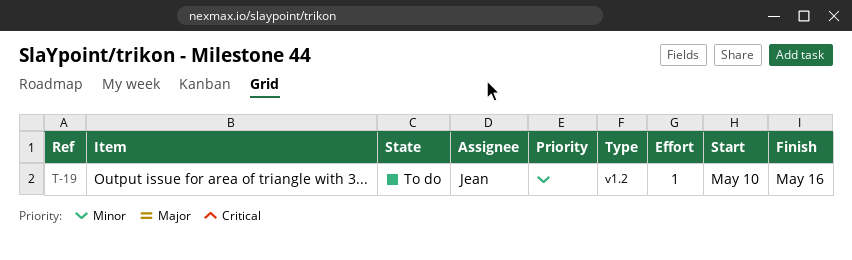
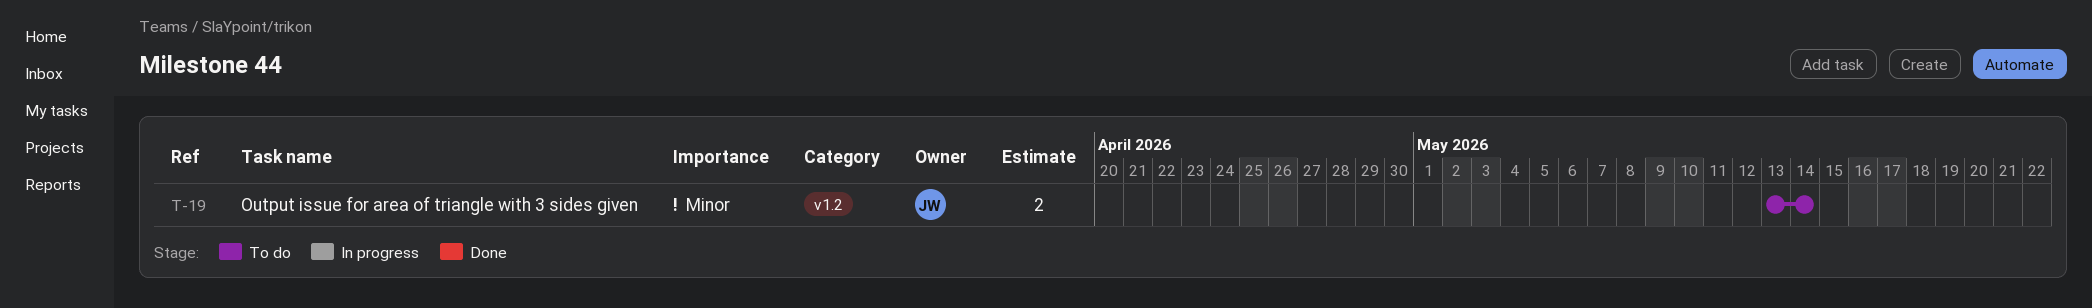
T-19, estimate: 1 -> 2
T-19, start: May 10 -> May 13
T-19, due: May 16 -> May 14

